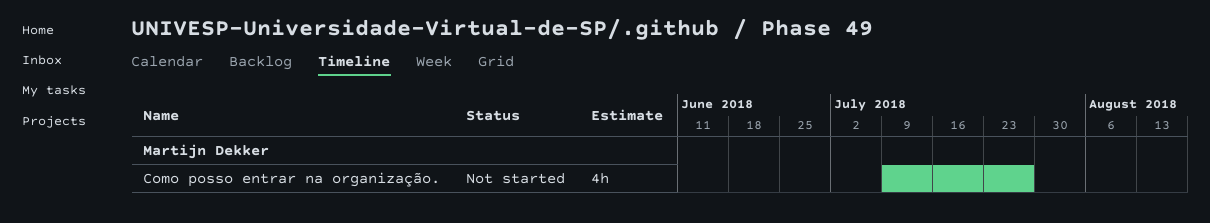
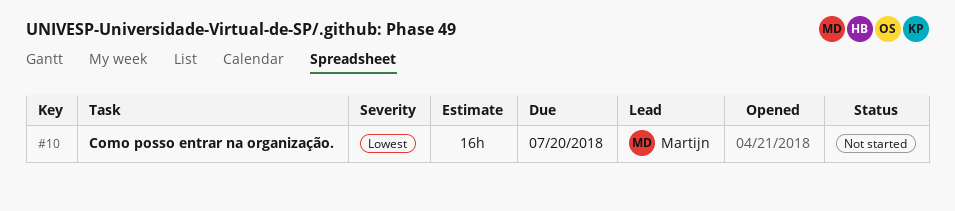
Como posso entrar na organização., estimate: 4h -> 16h
Como posso entrar na organização., due: Jul 27 -> Jul 20

